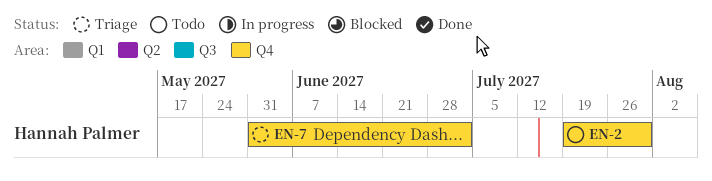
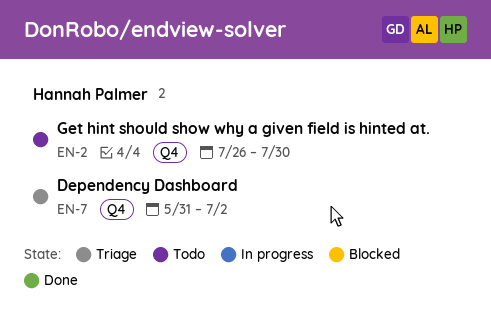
EN-2, start: Jul 19 -> Jul 26

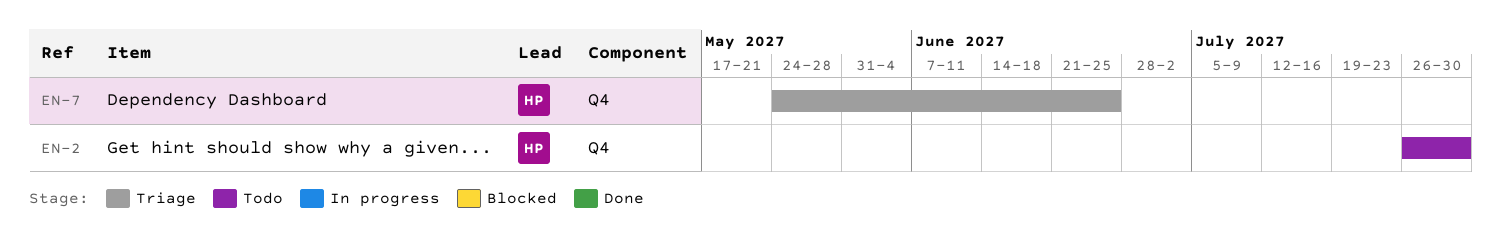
EN-7, start: May 31 -> May 24
EN-7, due: Jul 2 -> Jun 25

